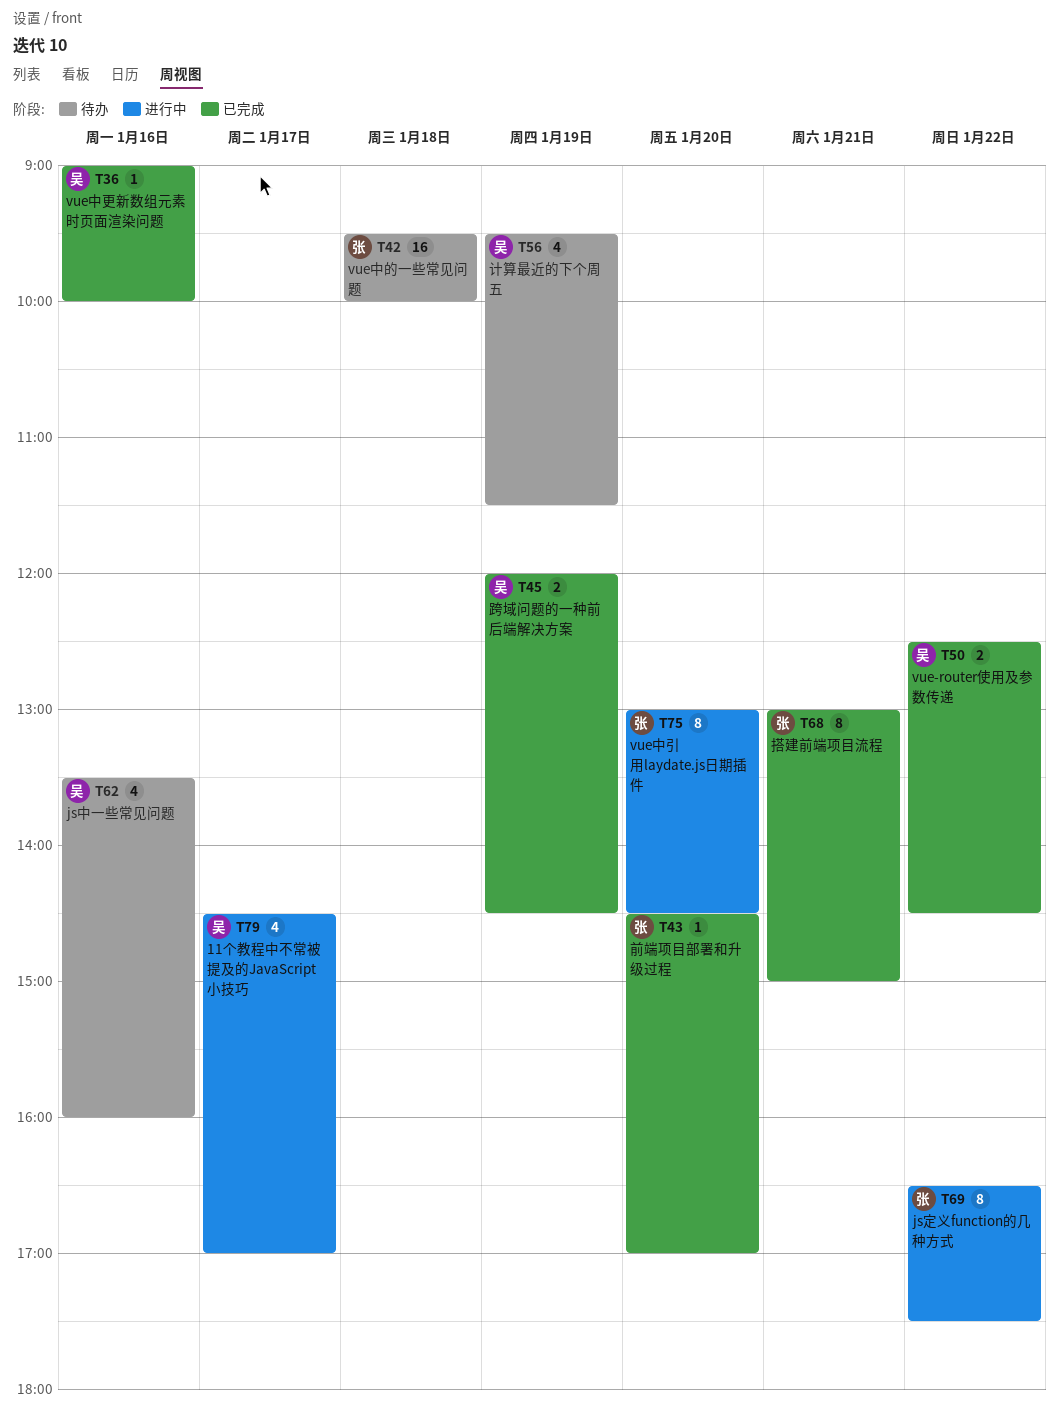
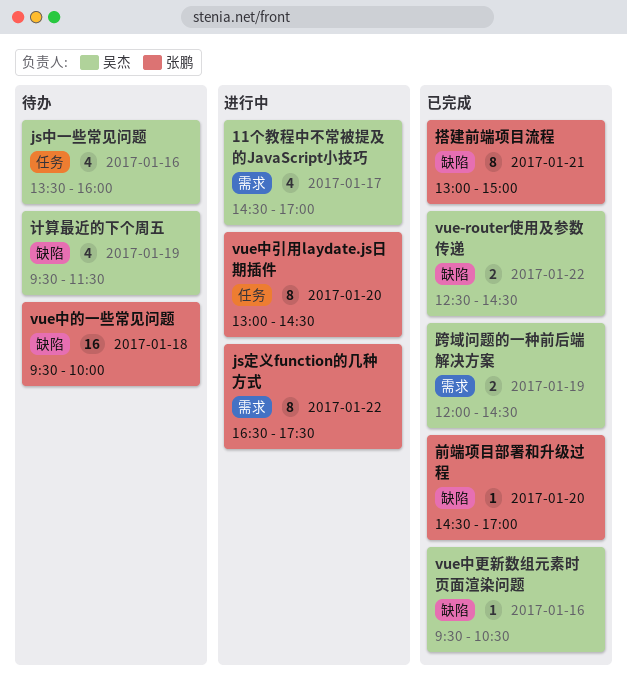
vue中更新数组元素时页面渲染问题, begins: 09:00 -> 09:30
vue中更新数组元素时页面渲染问题, ends: 10:00 -> 10:30

